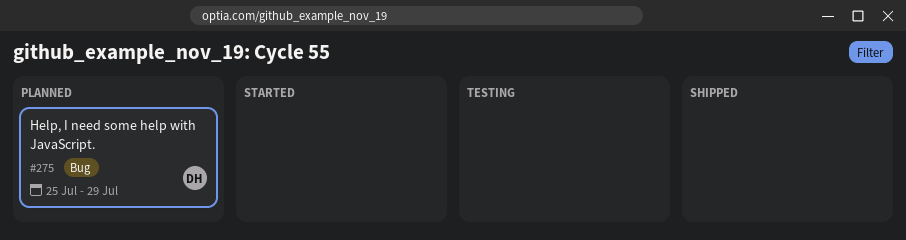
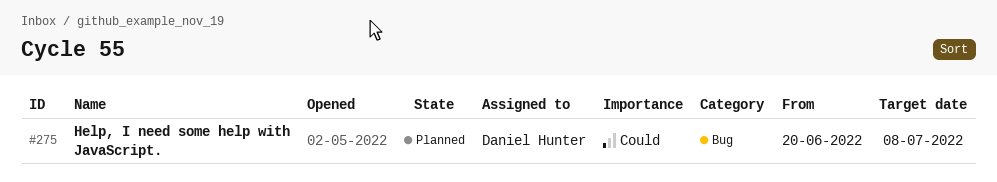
#275, start: Jul 25 -> Jun 20
#275, due: Jul 29 -> Jul 8

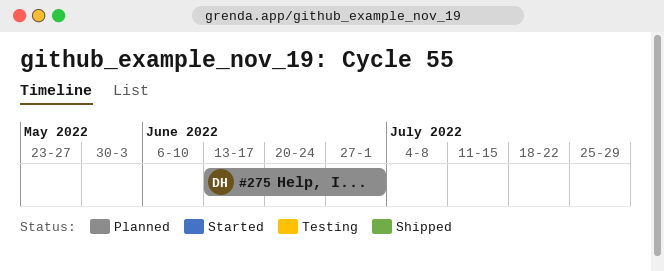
#275, start: Jun 20 -> Jun 13
#275, due: Jul 8 -> Jul 1

